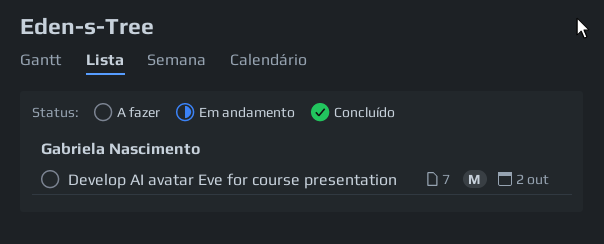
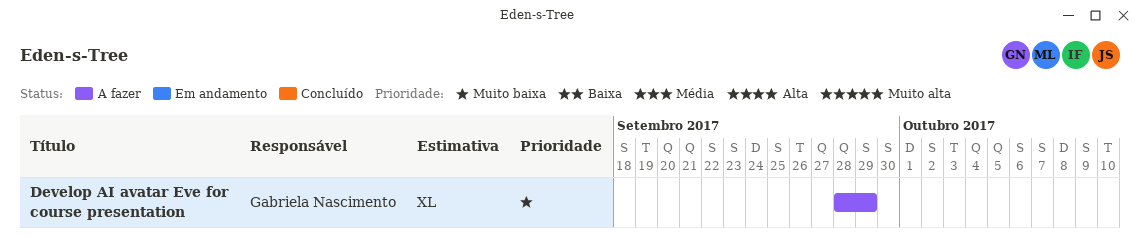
Develop AI avatar Eve for course presentation, estimate: M -> XL
Develop AI avatar Eve for course presentation, due: Oct 2 -> Sep 29

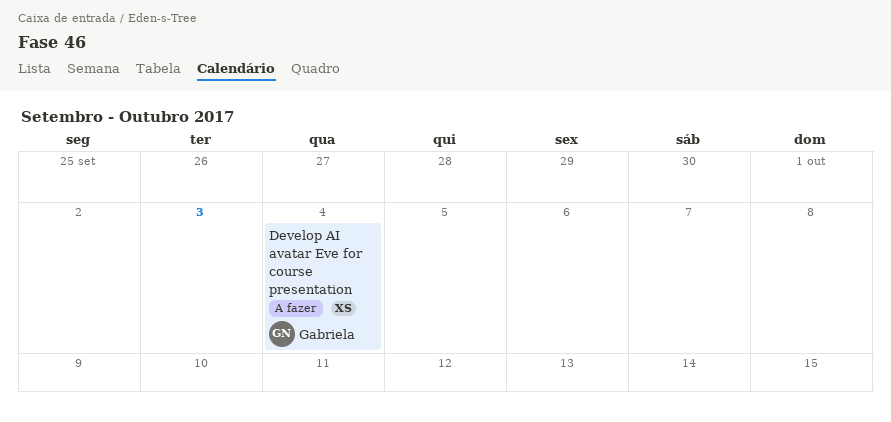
Develop AI avatar Eve for course presentation, estimate: XL -> XS
Develop AI avatar Eve for course presentation, due: Sep 29 -> Oct 4

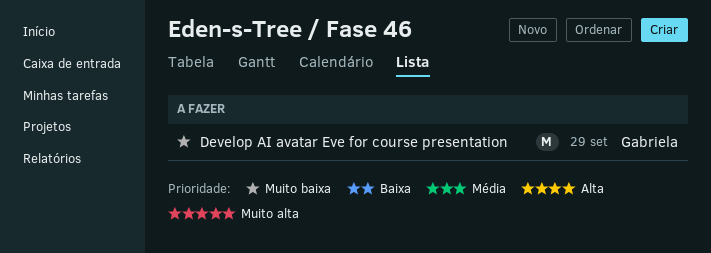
Develop AI avatar Eve for course presentation, estimate: XS -> M
Develop AI avatar Eve for course presentation, due: Oct 4 -> Sep 29

